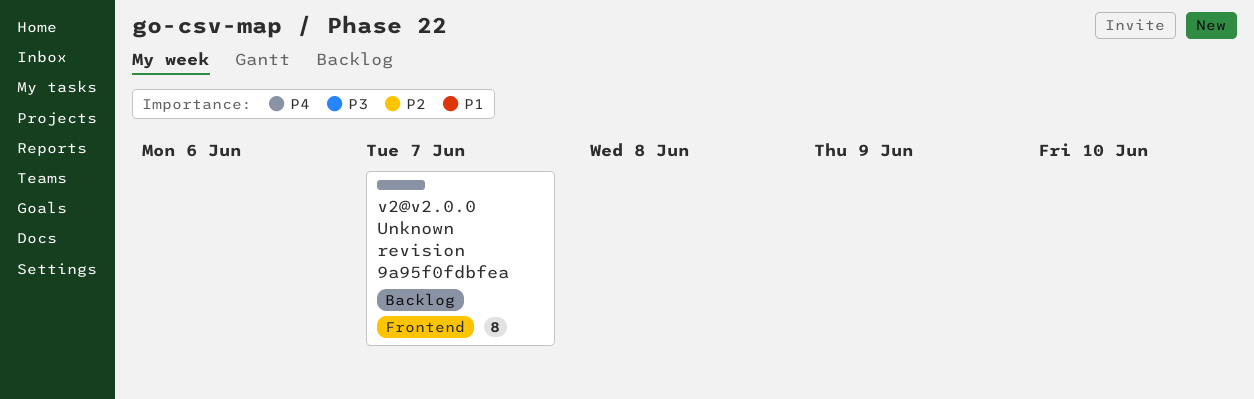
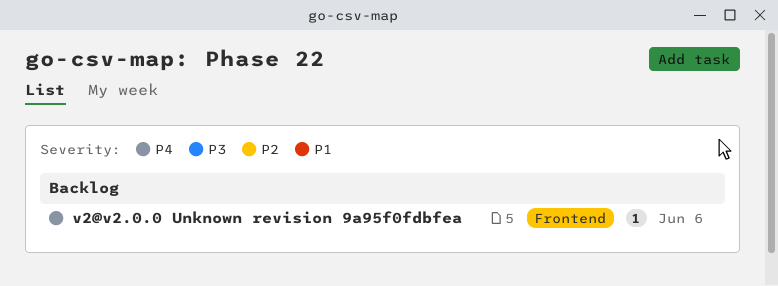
v2@v2.0.0 Unknown revision 9a95f0fdbfea, estimate: 8 -> 1
v2@v2.0.0 Unknown revision 9a95f0fdbfea, due: Jun 7 -> Jun 6

